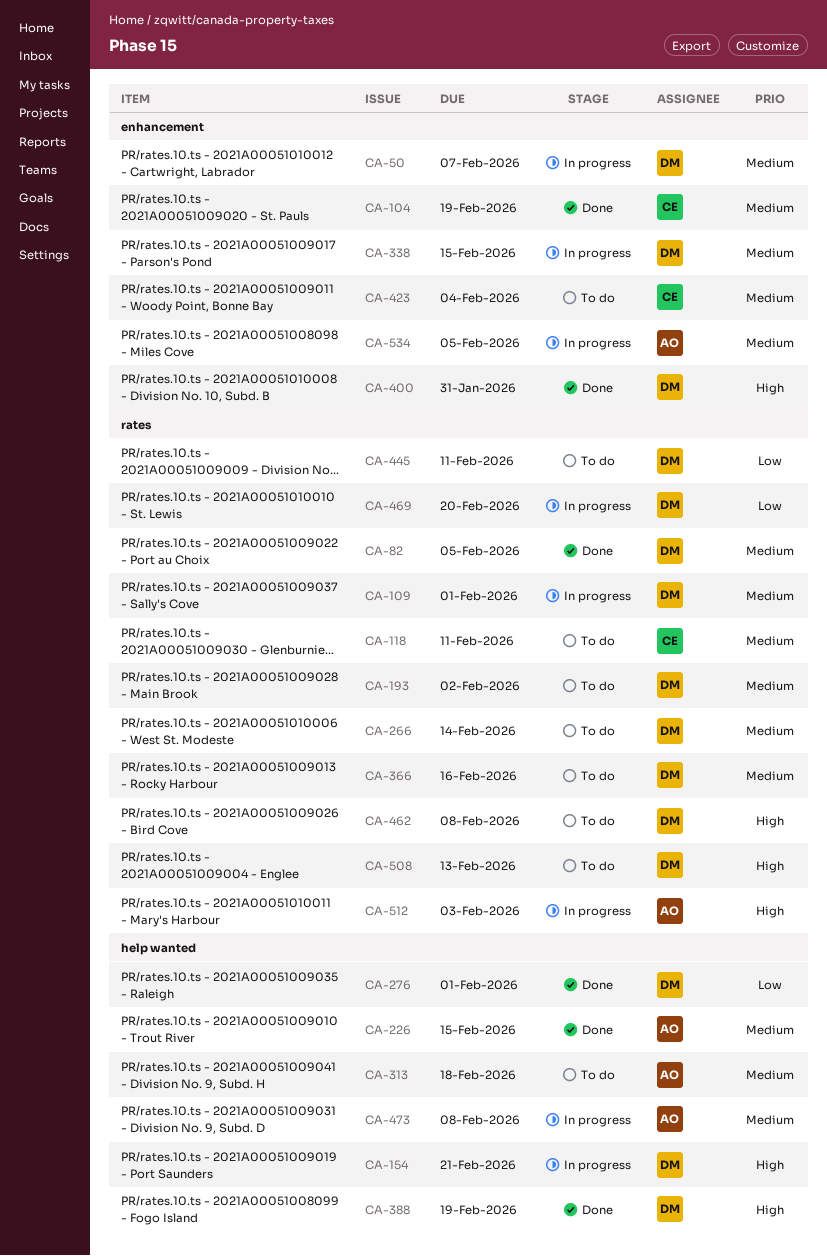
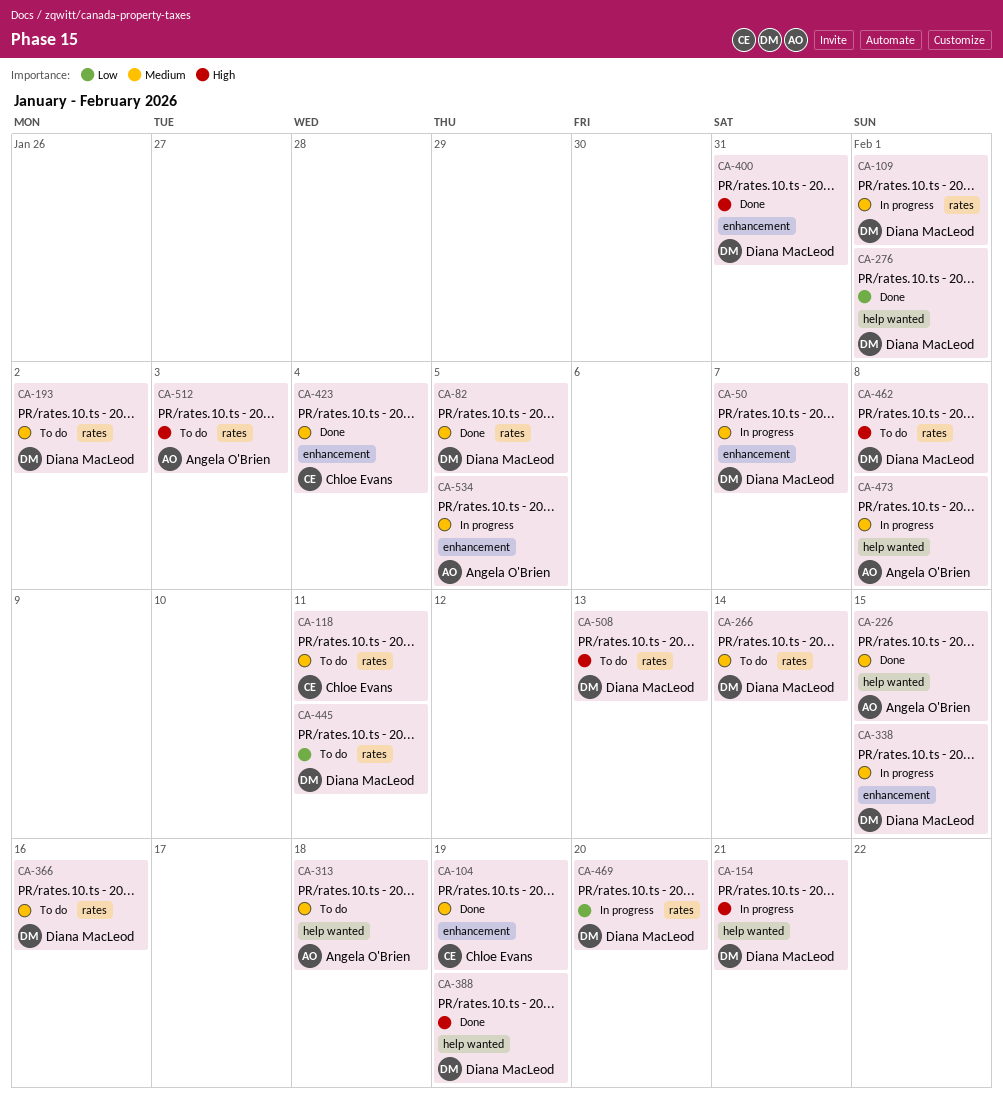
CA-423, status: To do -> Done
CA-512, status: In progress -> To do

